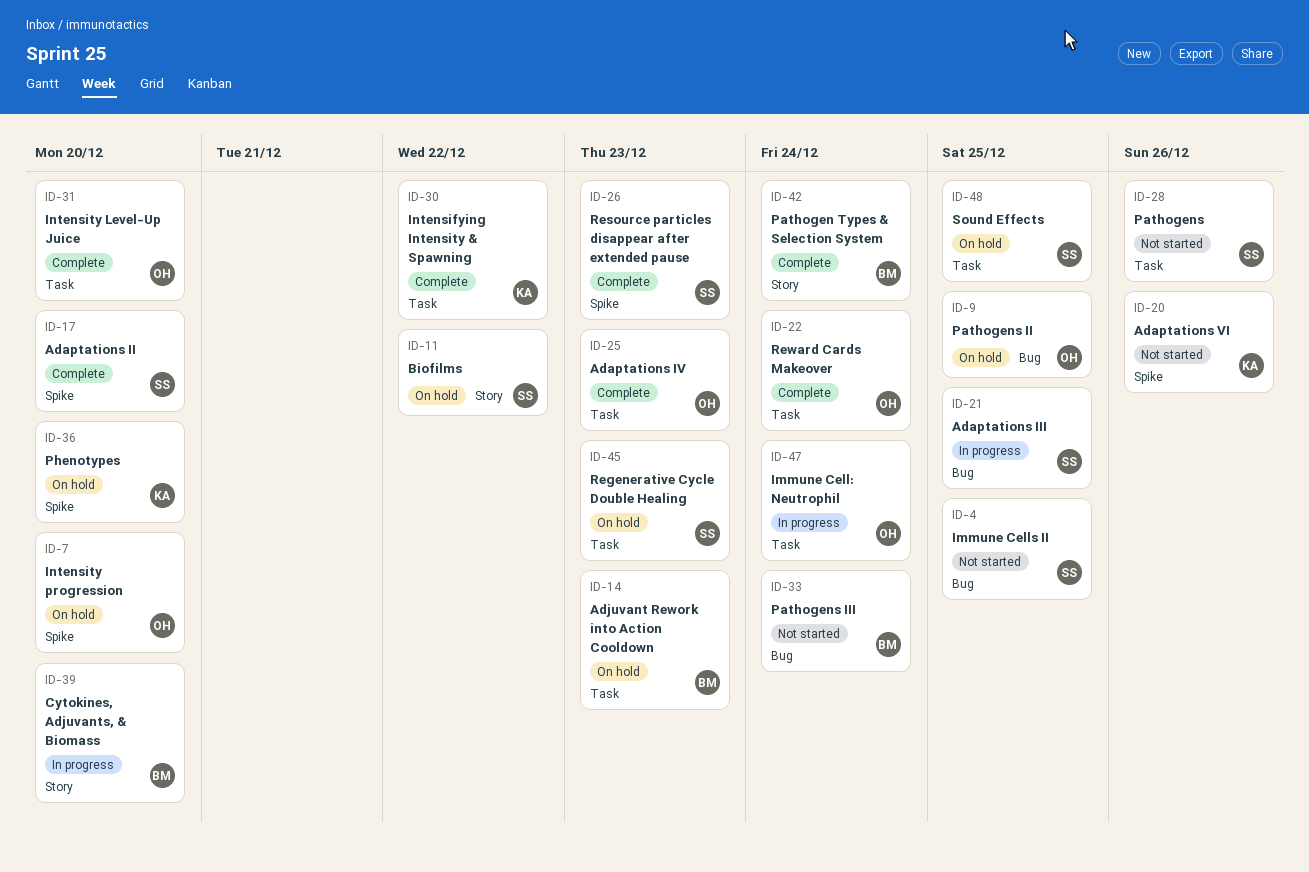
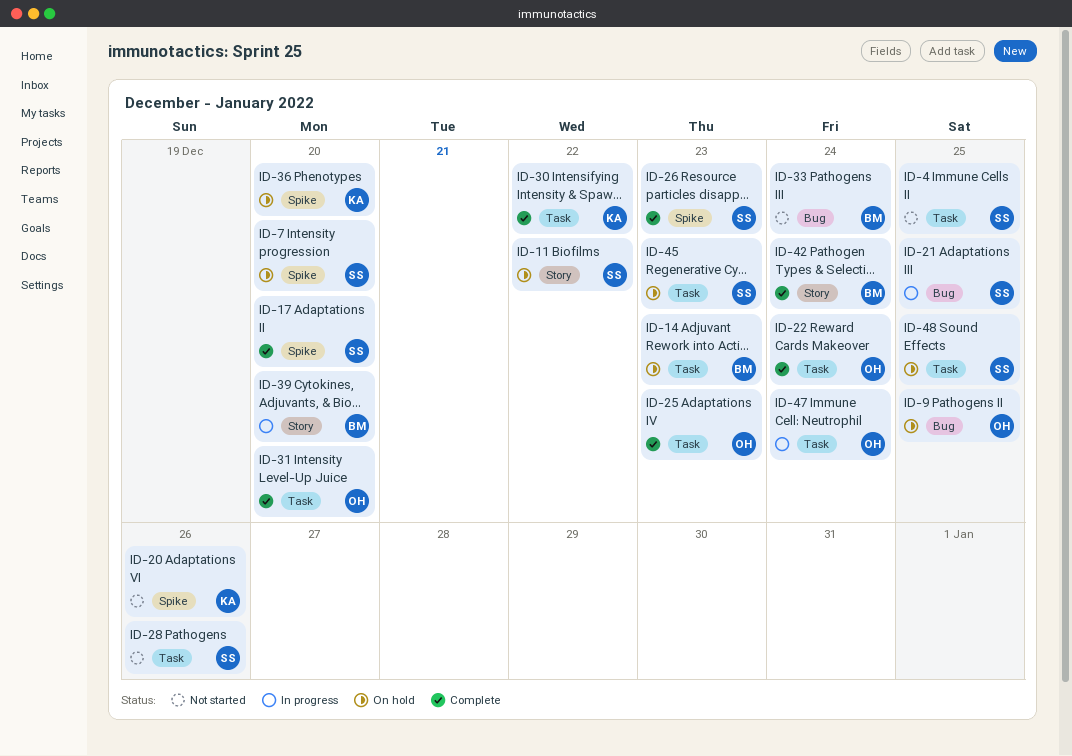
ID-4, label: Bug -> Task
ID-7, owner: OH -> SS

